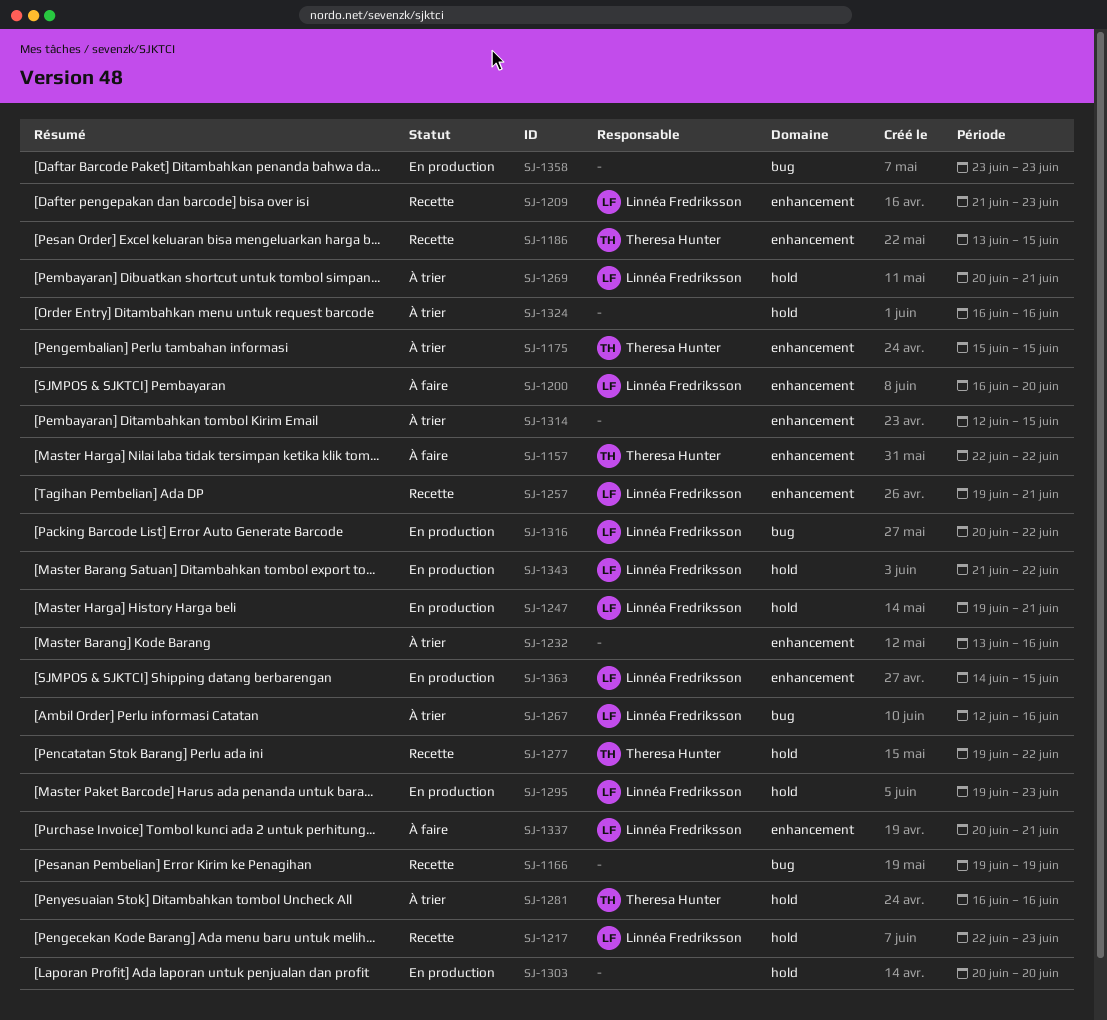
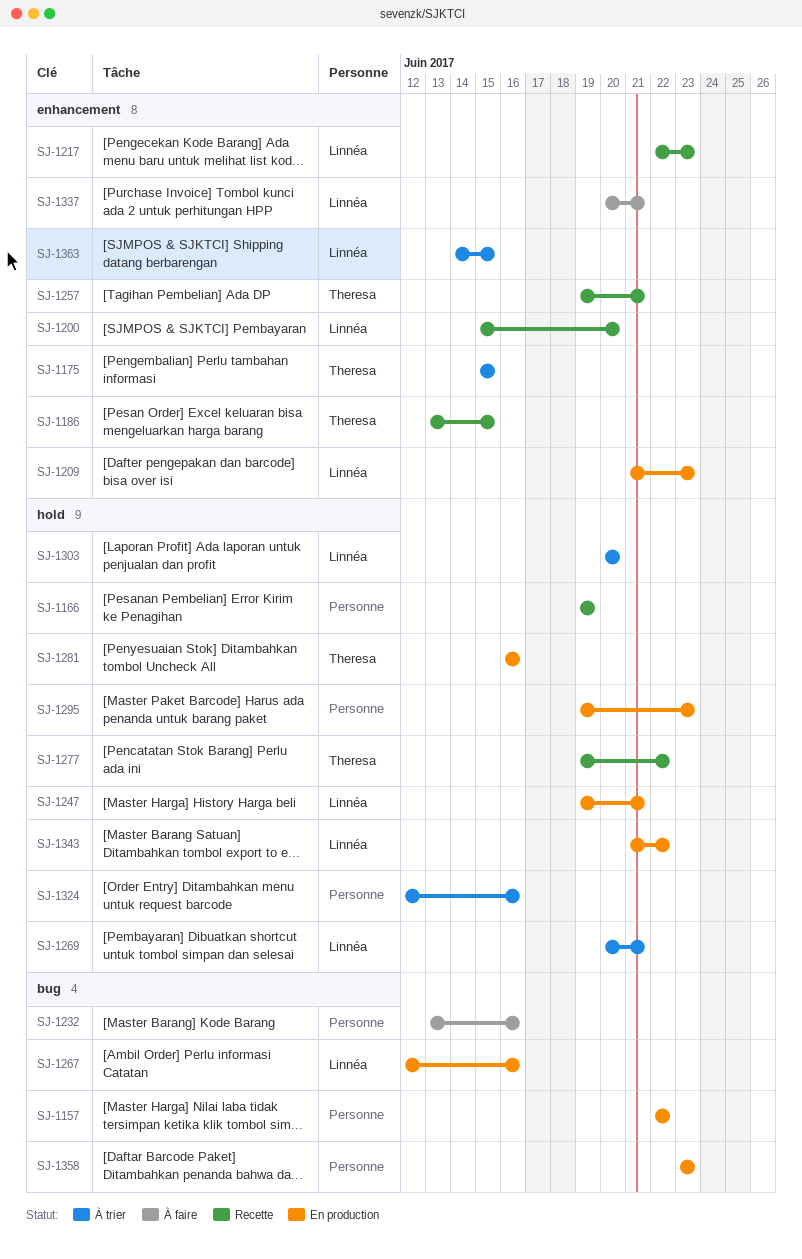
SJ-1157, status: À faire -> En production
SJ-1157, owner: Theresa Hunter -> none
SJ-1157, label: enhancement -> bug
SJ-1166, label: bug -> hold
SJ-1200, status: À faire -> Recette
SJ-1200, start: Jun 16 -> Jun 15
SJ-1209, status: Recette -> En production
SJ-1217, label: hold -> enhancement
SJ-1232, status: À trier -> À faire
SJ-1232, label: enhancement -> bug
SJ-1257, owner: Linnéa Fredriksson -> Theresa Hunter
SJ-1267, status: À trier -> En production
SJ-1281, status: À trier -> En production
SJ-1295, owner: Linnéa Fredriksson -> none
SJ-1303, status: En production -> À trier
SJ-1303, owner: none -> Linnéa Fredriksson
SJ-1314: present -> none
SJ-1316: present -> none
SJ-1324, start: Jun 16 -> Jun 12
SJ-1363, status: En production -> À trier

